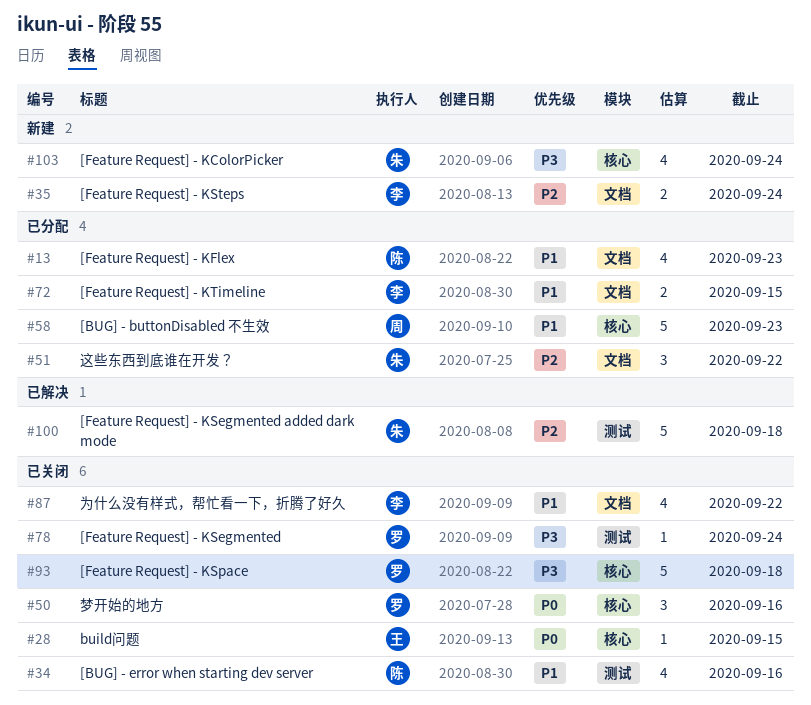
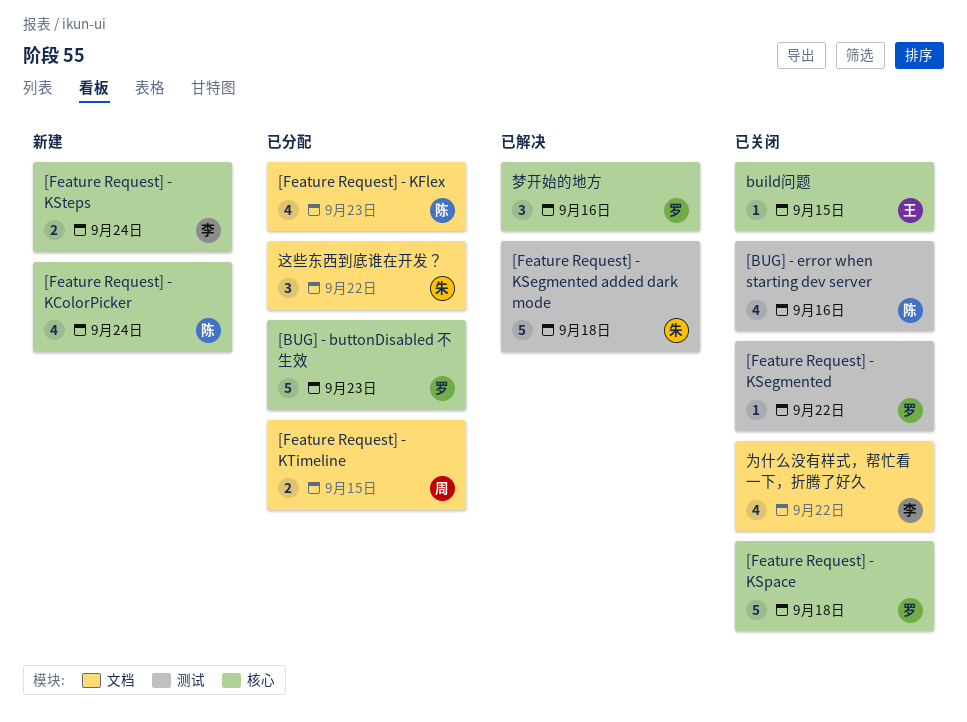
[BUG] - buttonDisabled 不生效, owner: 周 -> 罗
[Feature Request] - KColorPicker, owner: 朱 -> 陈
[Feature Request] - KSegmented, due: Sep 24 -> Sep 22
[Feature Request] - KSteps, label: 文档 -> 核心
[Feature Request] - KTimeline, owner: 李 -> 周
梦开始的地方, status: 已关闭 -> 已解决

